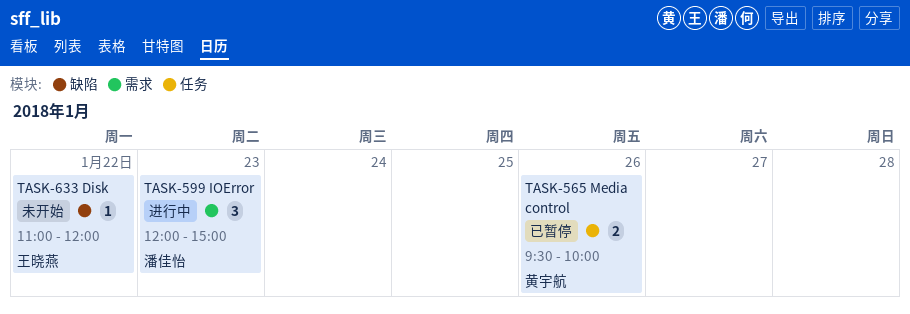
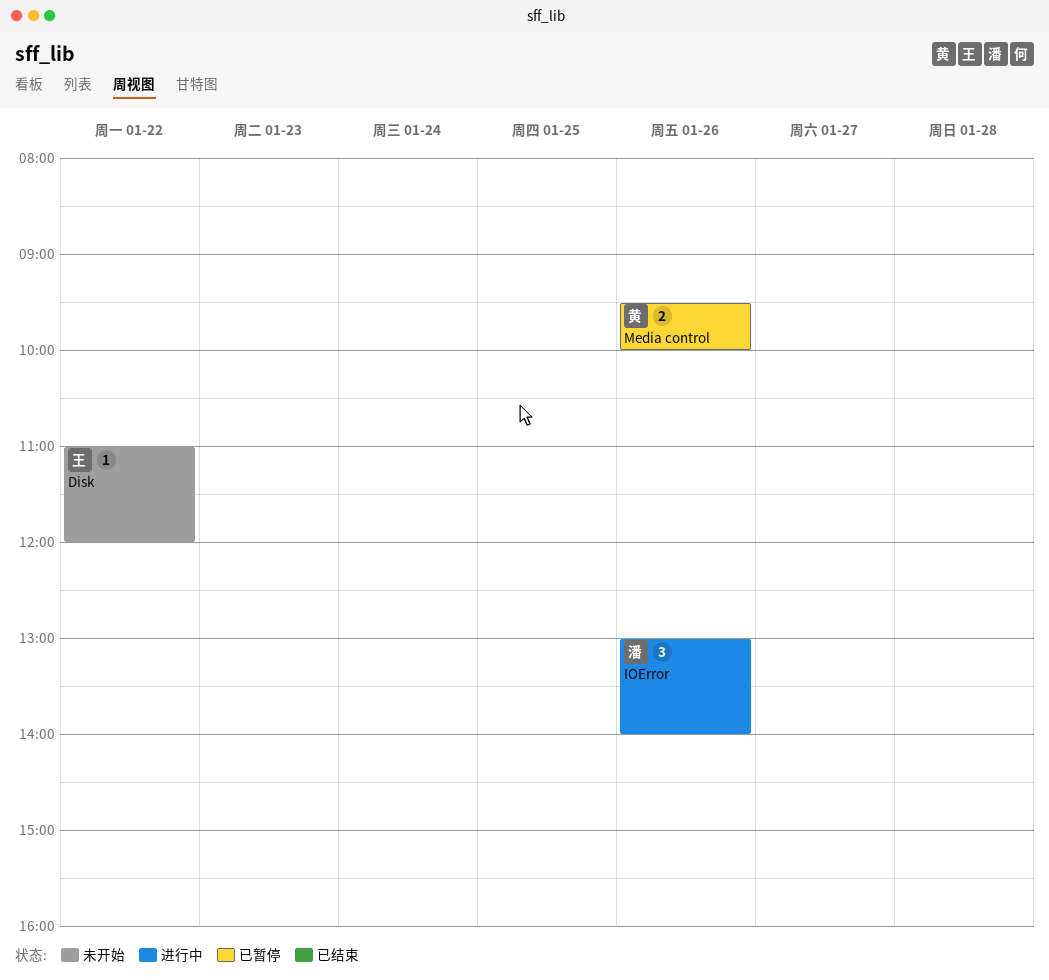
IOError, day: Jan 23 -> Jan 26
IOError, begins: 12:00 -> 13:00
IOError, ends: 15:00 -> 14:00

